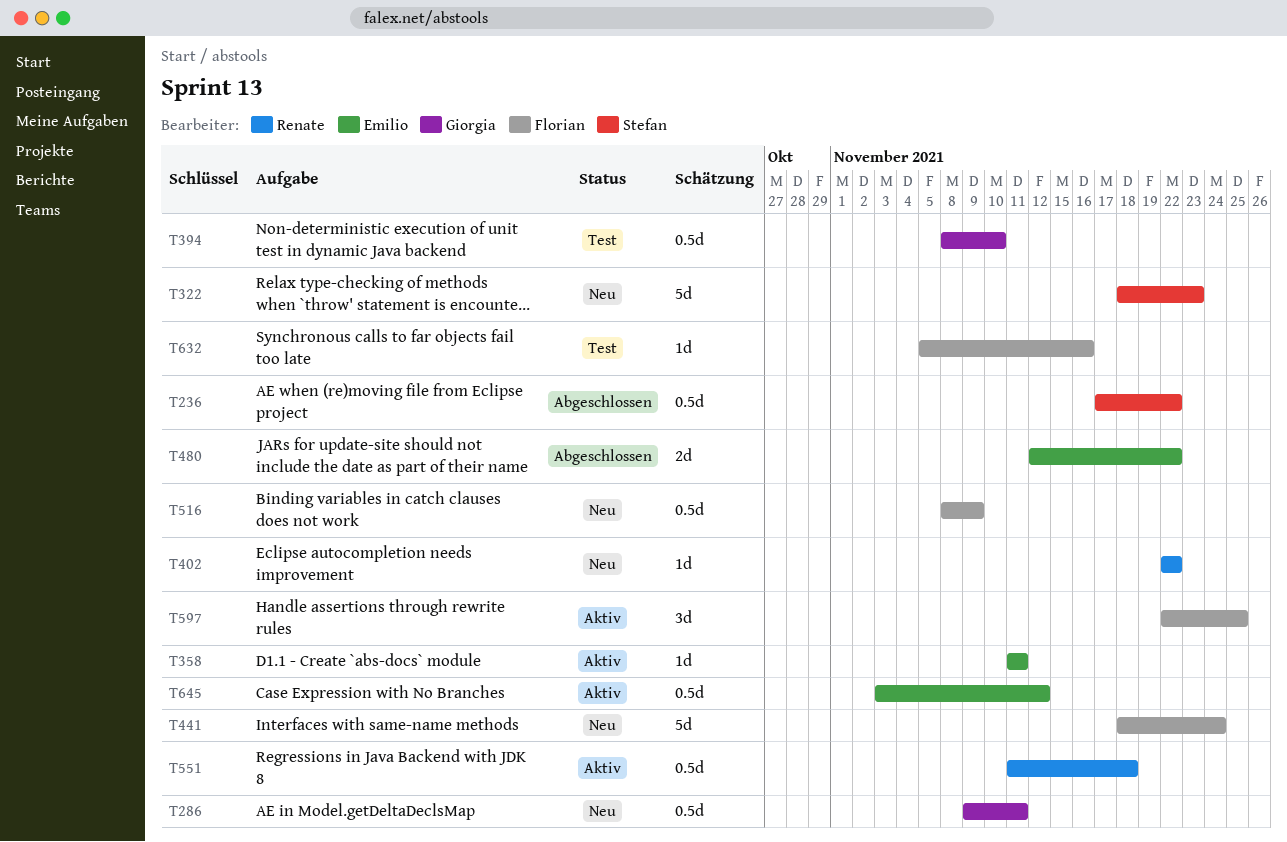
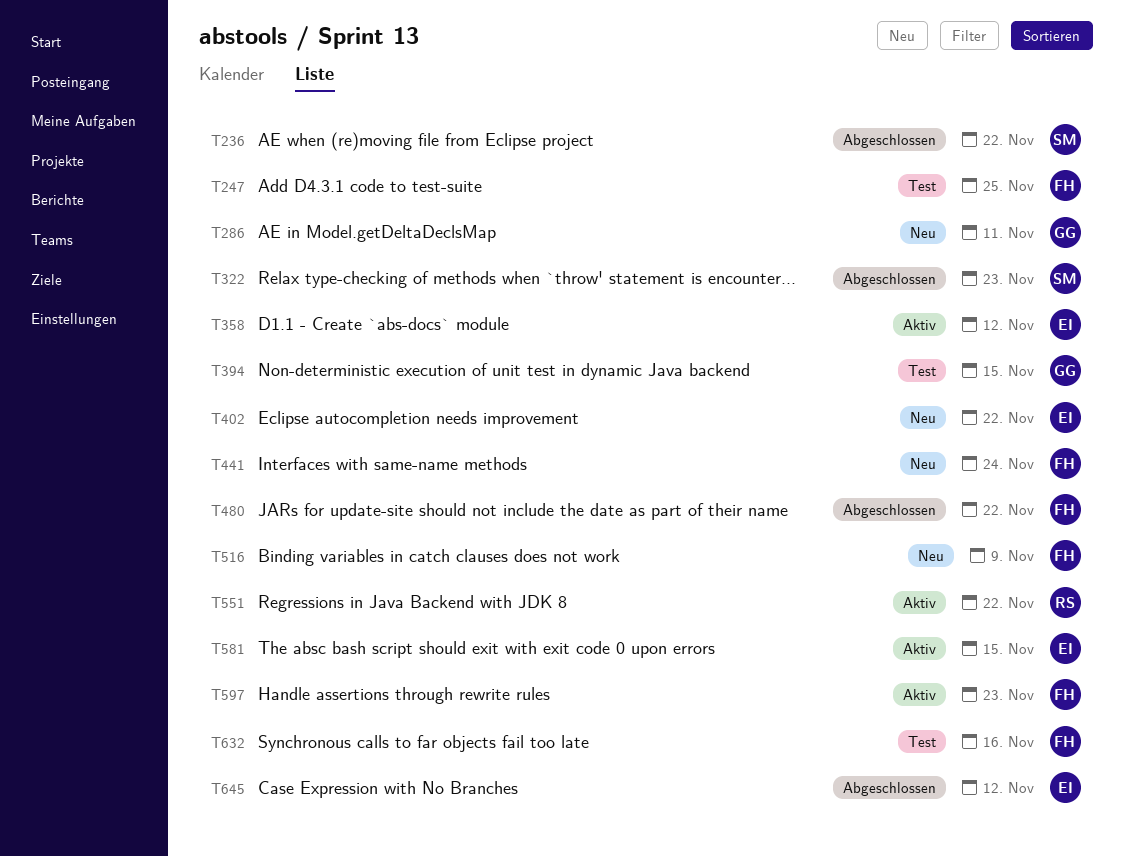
T247: none -> present
T322, status: Neu -> Abgeschlossen
T358, due: Nov 11 -> Nov 12
T394, due: Nov 10 -> Nov 15
T402, owner: Renate -> Emilio
T480, owner: Emilio -> Florian
T551, due: Nov 18 -> Nov 22
T581: none -> present
T597, due: Nov 25 -> Nov 23
T645, status: Aktiv -> Abgeschlossen

